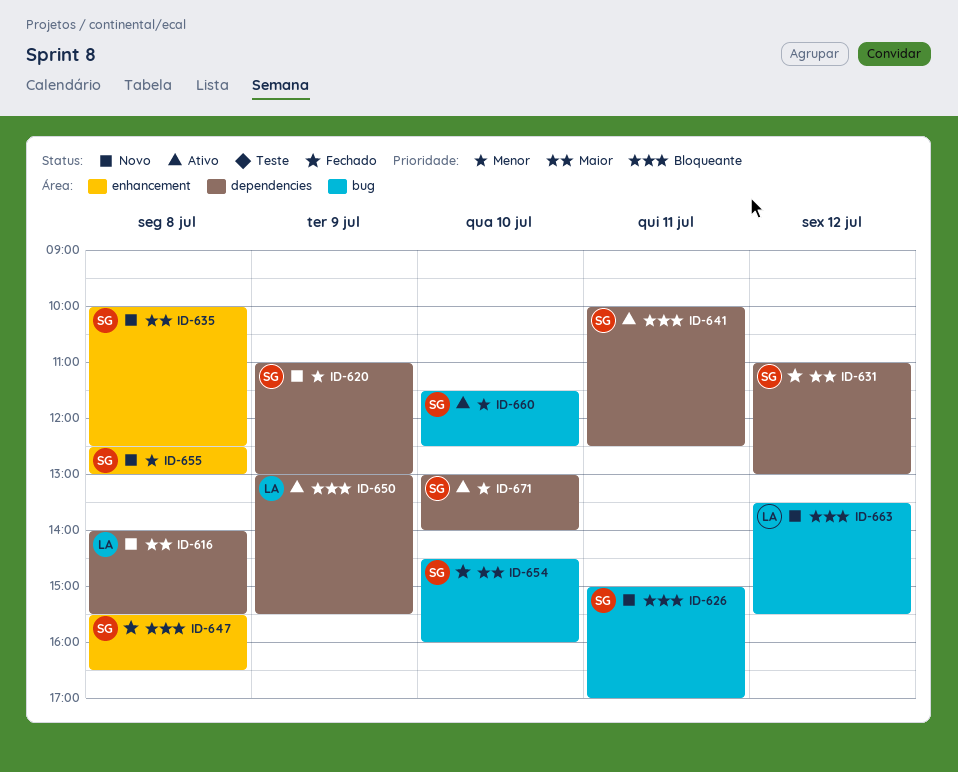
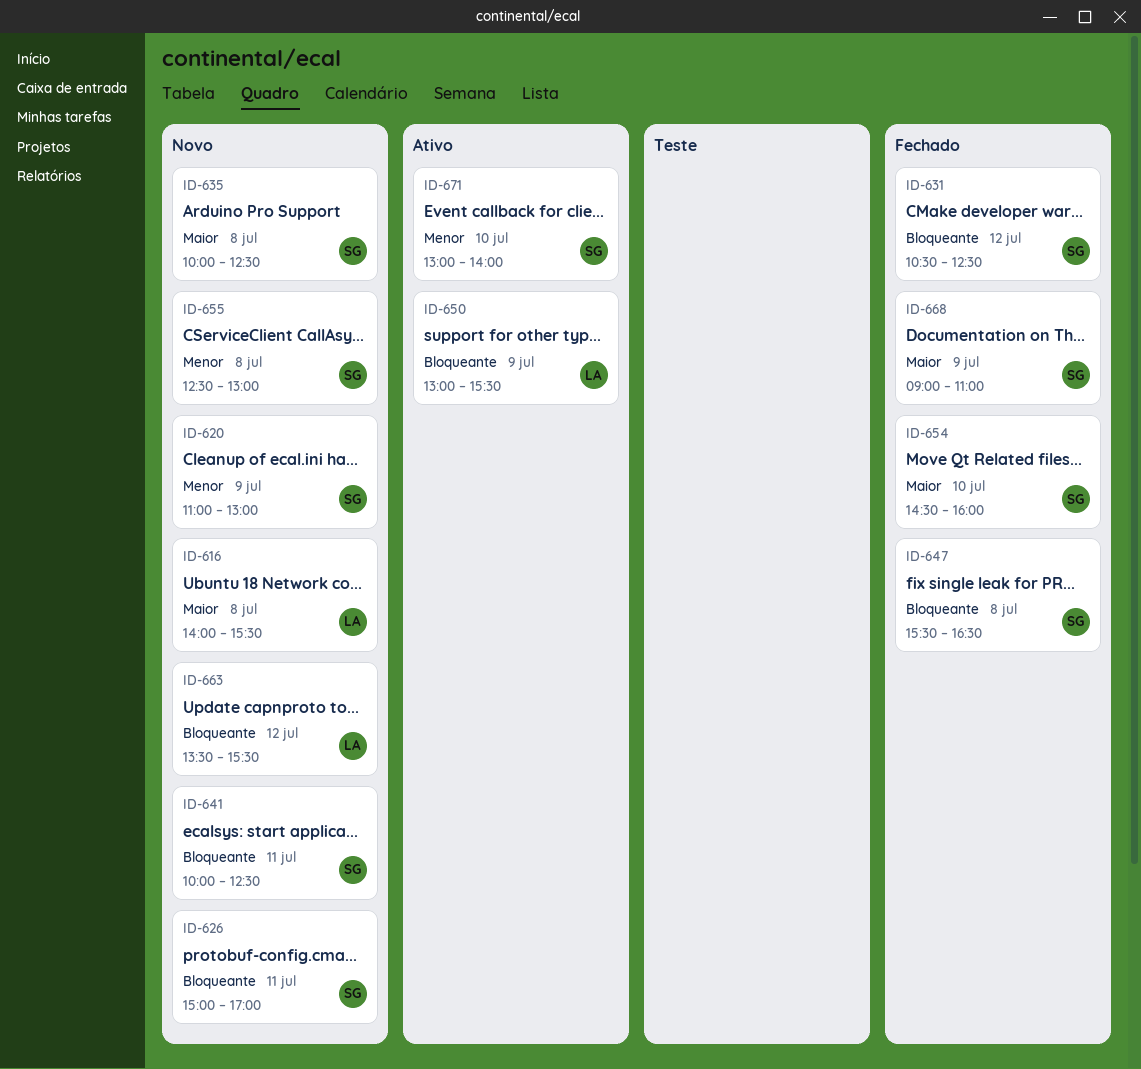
ID-631, priority: Maior -> Bloqueante
ID-631, begins: 11:00 -> 10:30
ID-631, ends: 13:00 -> 12:30
ID-641, status: Ativo -> Novo
ID-660: present -> none
ID-668: none -> present

